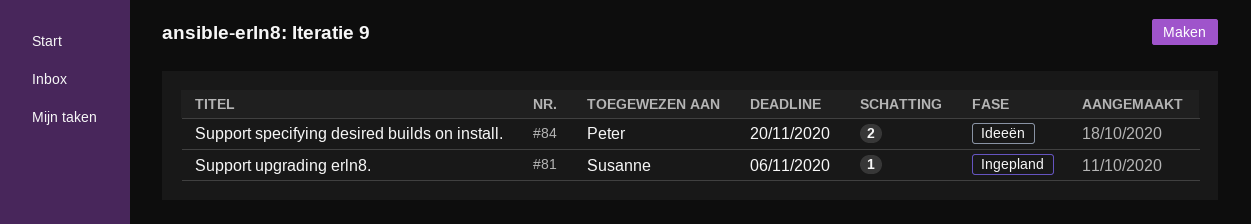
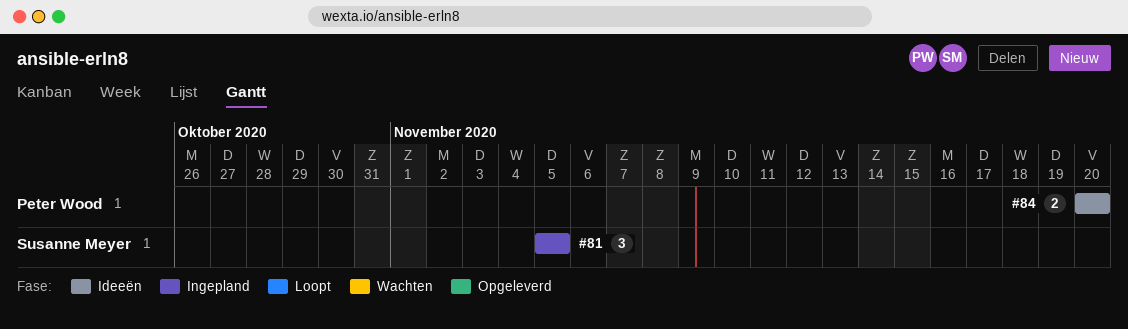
#81, estimate: 1 -> 3
#81, due: Nov 6 -> Nov 5

